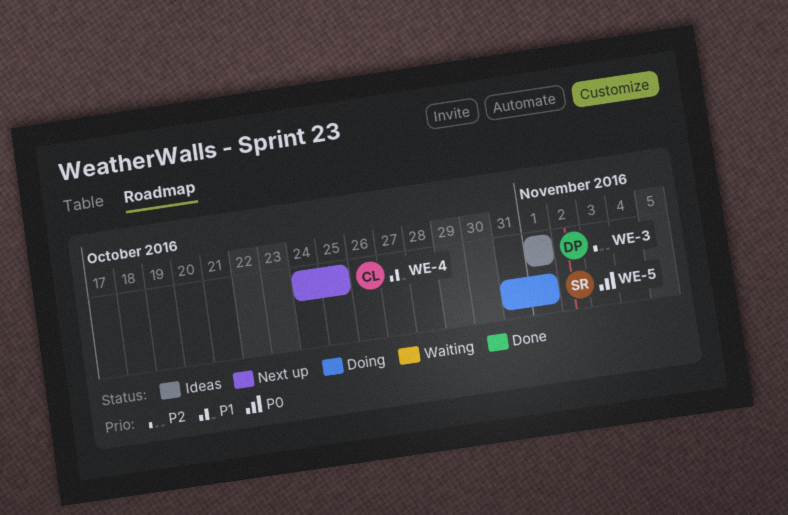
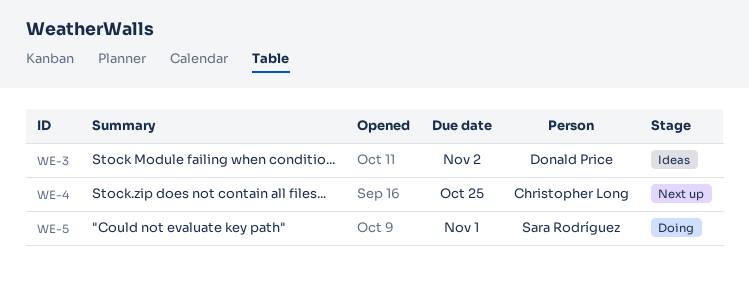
WE-3, due: Nov 1 -> Nov 2

